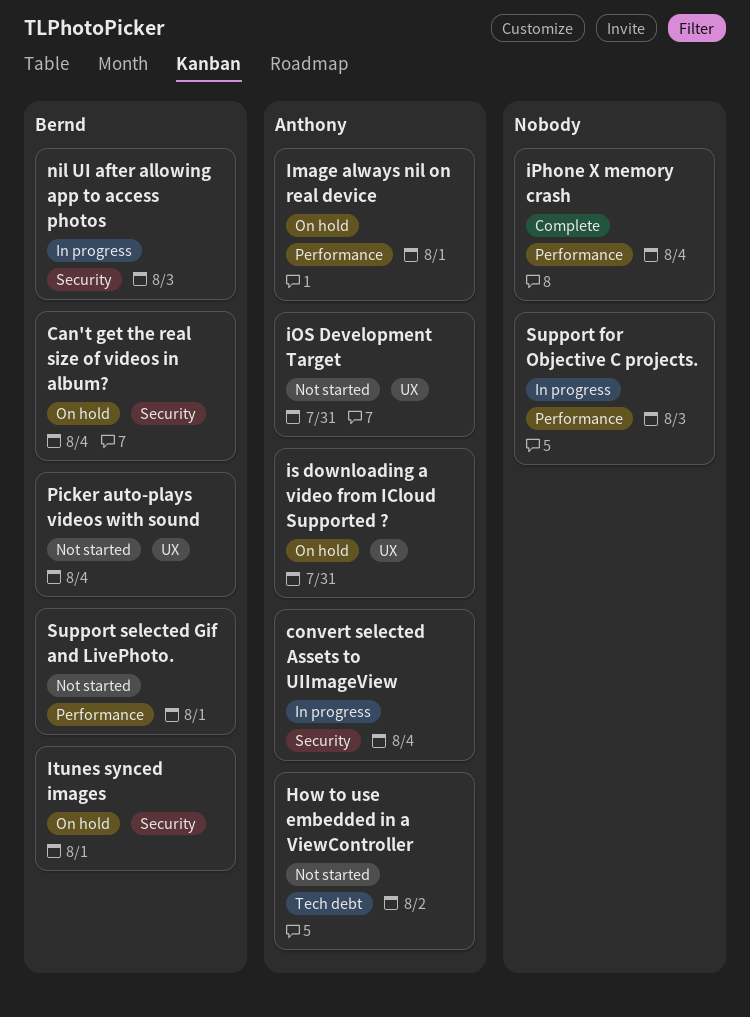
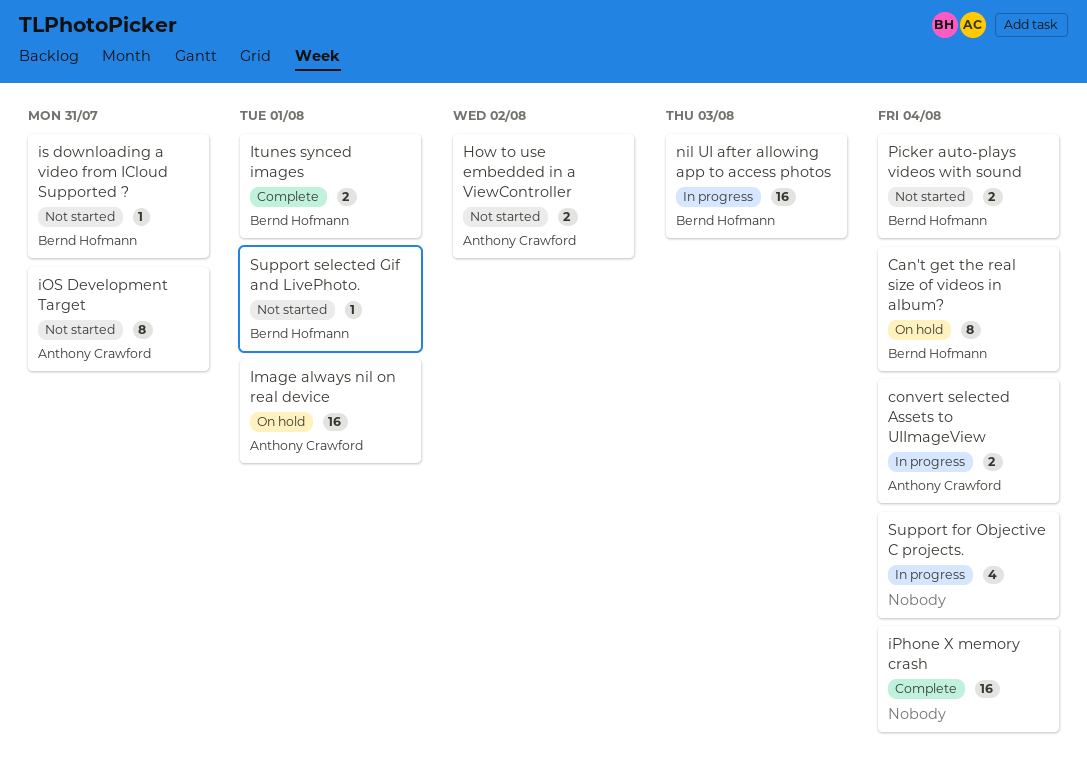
is downloading a video from ICloud Supported ?, status: On hold -> Not started
is downloading a video from ICloud Supported ?, owner: Anthony Crawford -> Bernd Hofmann
Itunes synced images, status: On hold -> Complete
Support for Objective C projects., due: Aug 3 -> Aug 4

